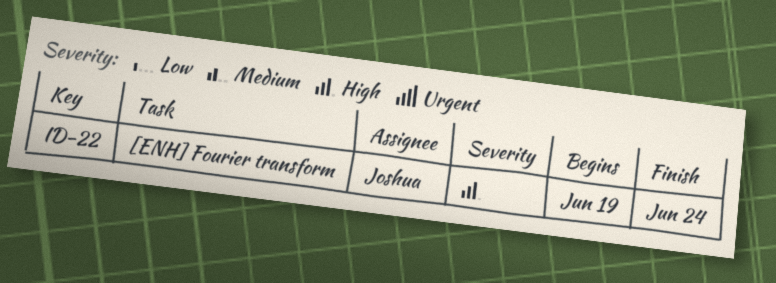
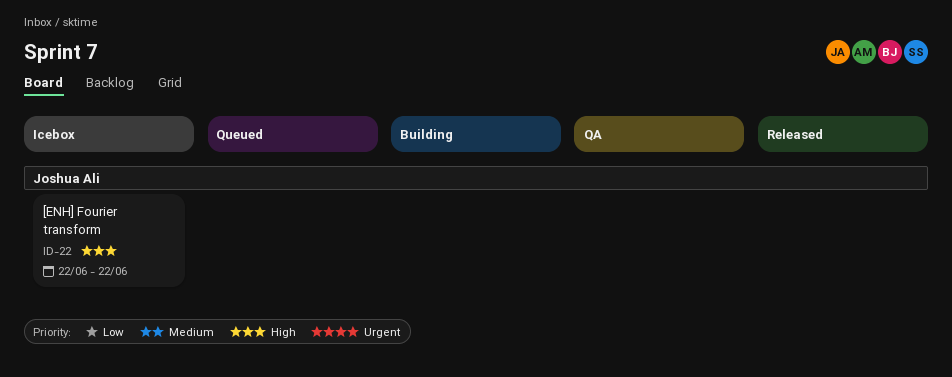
ID-22, start: Jun 19 -> Jun 22
ID-22, due: Jun 24 -> Jun 22

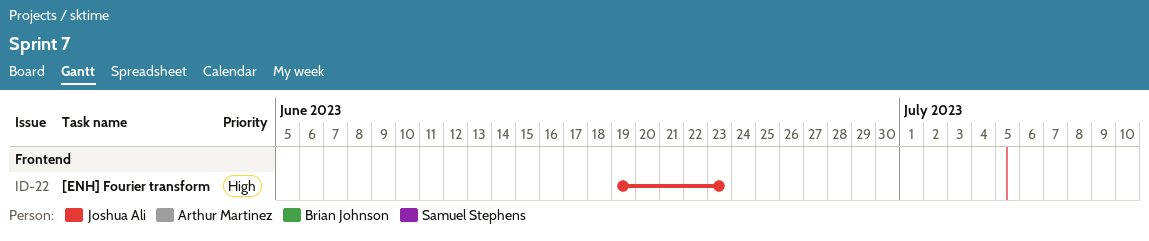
ID-22, start: Jun 22 -> Jun 19
ID-22, due: Jun 22 -> Jun 23

